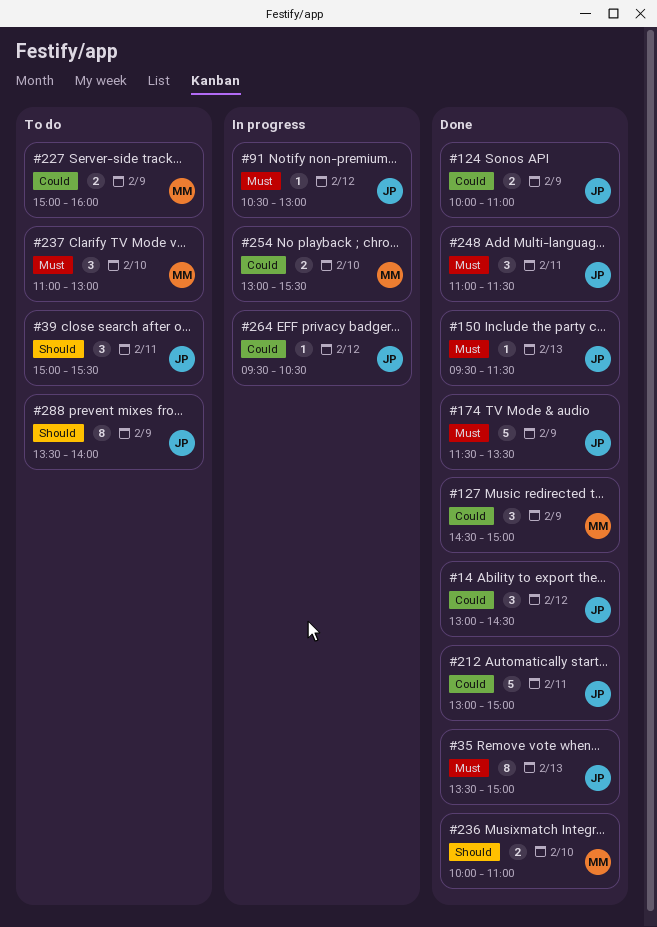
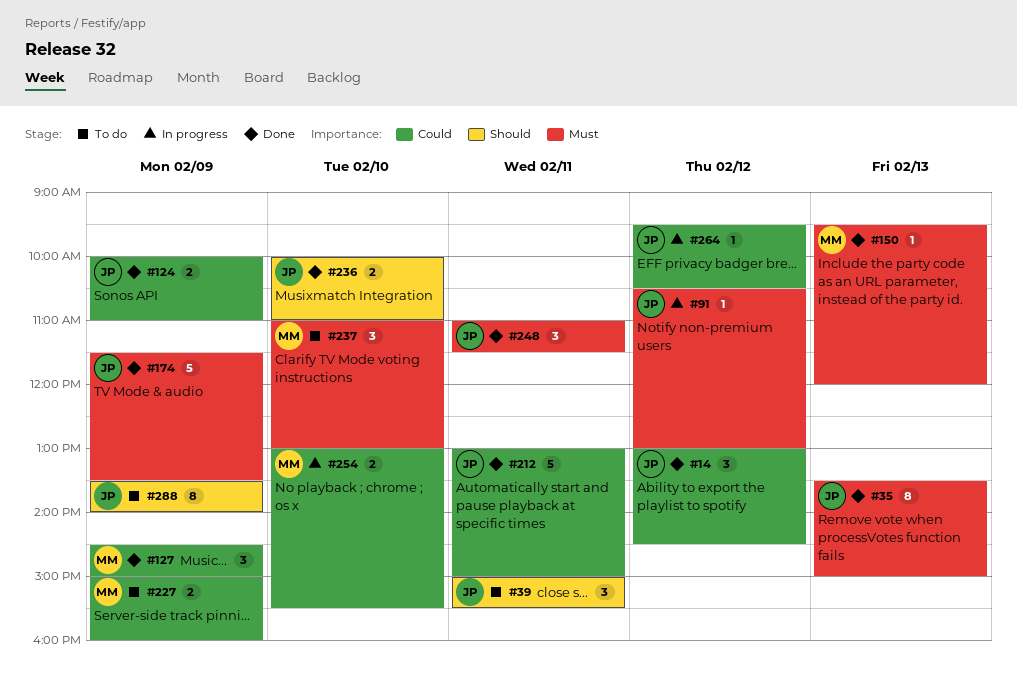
#150, owner: JP -> MM
#150, ends: 11:30 -> 12:00
#236, owner: MM -> JP

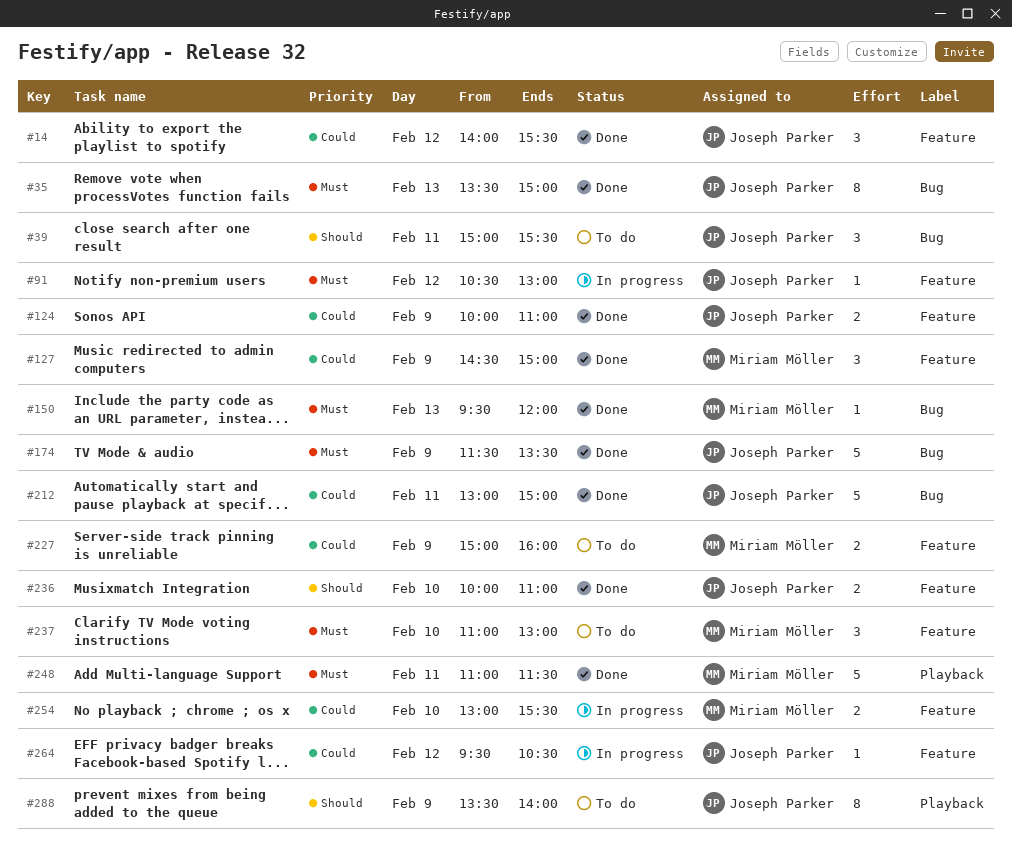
#14, begins: 13:00 -> 14:00
#14, ends: 14:30 -> 15:30
#248, owner: Joseph Parker -> Miriam Möller
#248, estimate: 3 -> 5

